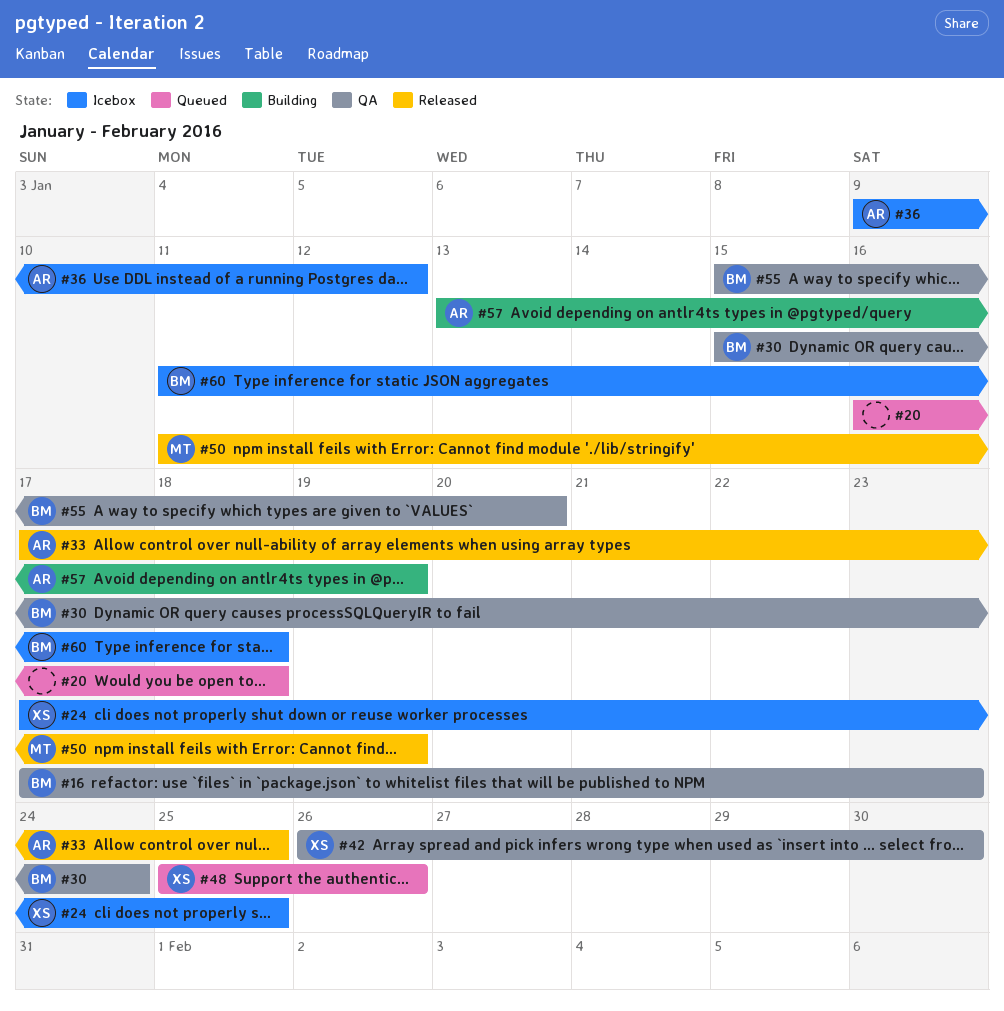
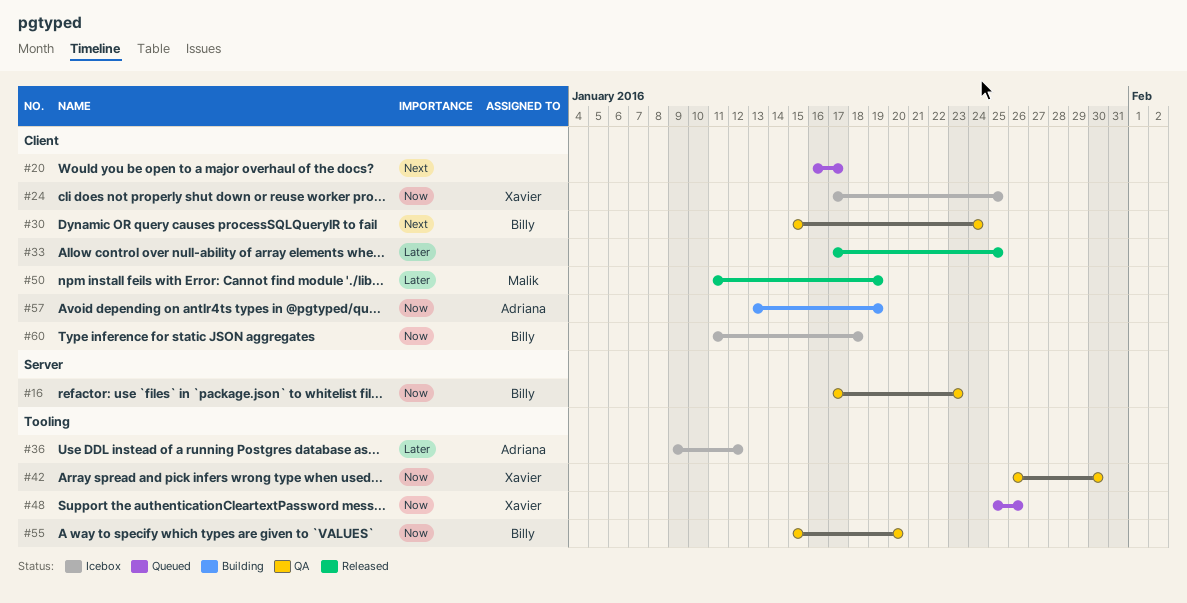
#20, due: Jan 18 -> Jan 17
#33, owner: Adriana -> none

